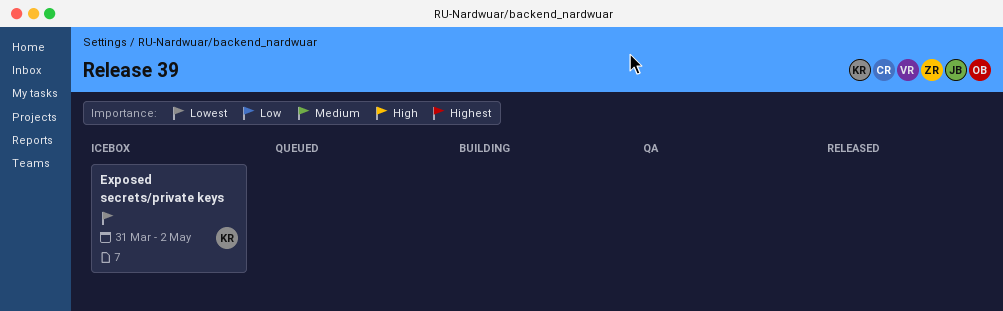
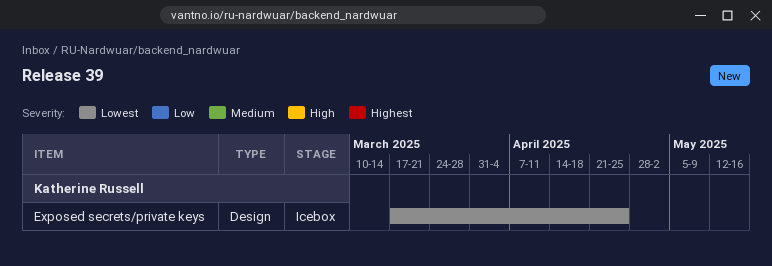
Exposed secrets/private keys, start: Mar 31 -> Mar 17
Exposed secrets/private keys, due: May 2 -> Apr 25

